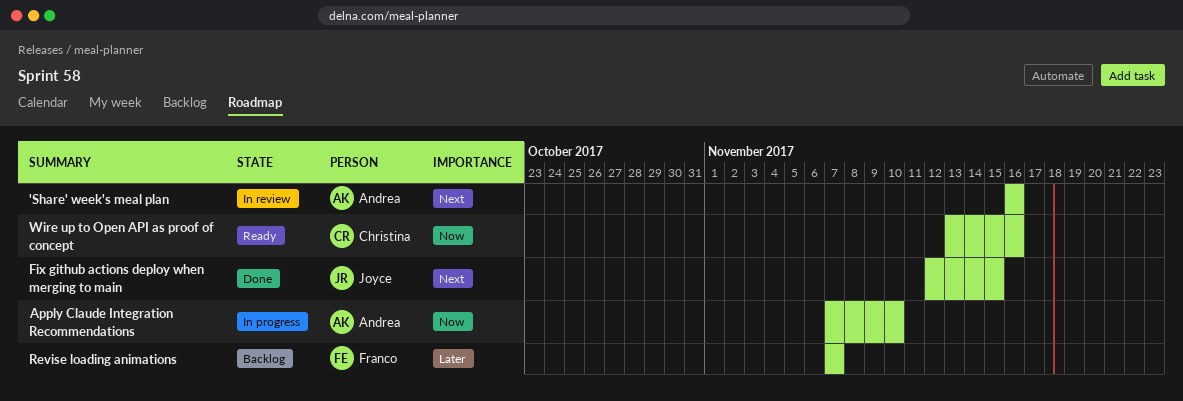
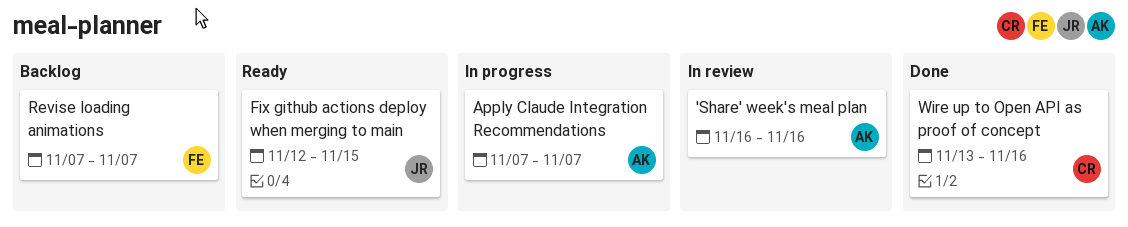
Apply Claude Integration Recommendations, due: Nov 10 -> Nov 7
Fix github actions deploy when merging to main, status: Done -> Ready
Wire up to Open API as proof of concept, status: Ready -> Done

